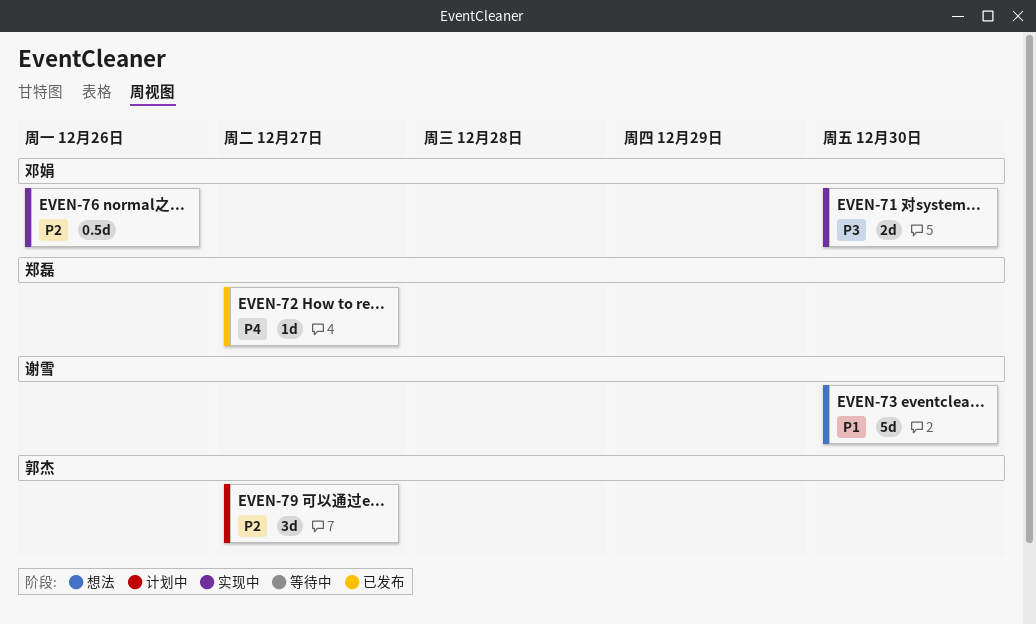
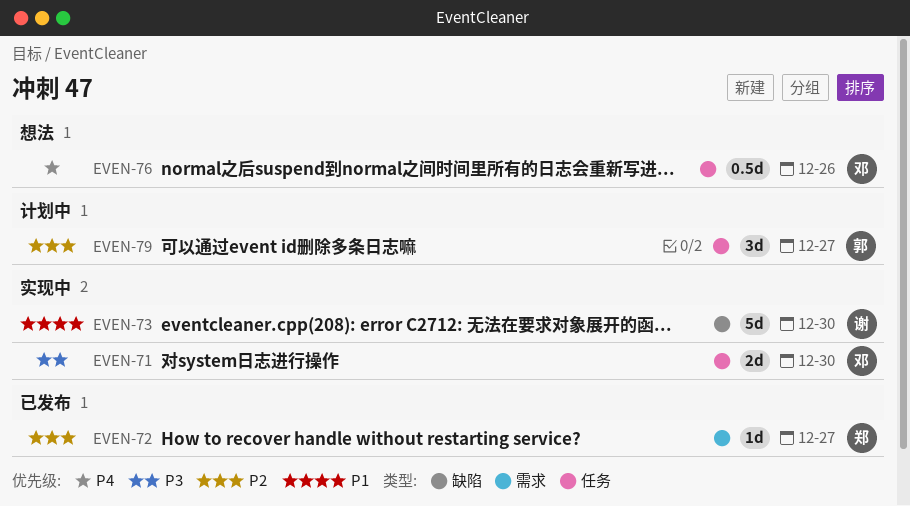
EVEN-72, priority: P4 -> P2
EVEN-73, status: 想法 -> 实现中
EVEN-76, status: 实现中 -> 想法
EVEN-76, priority: P2 -> P4

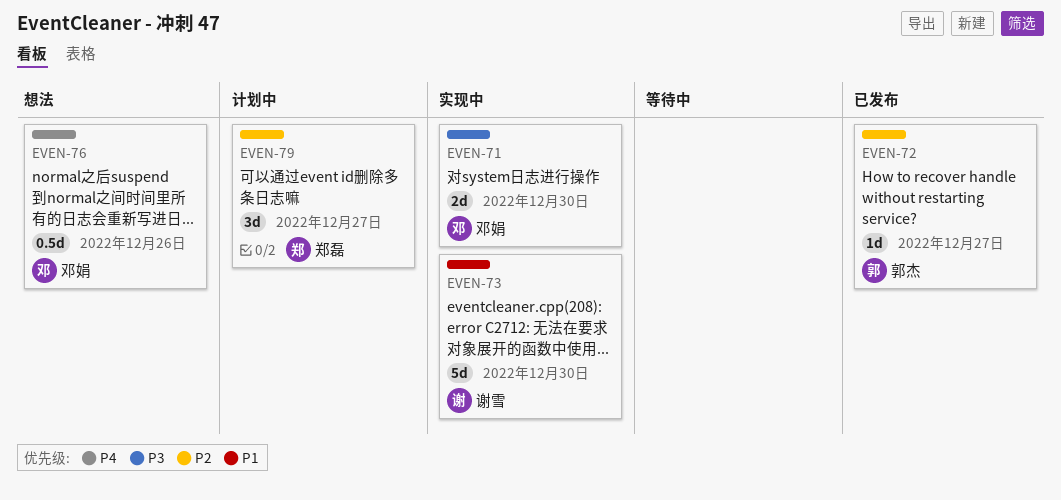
EVEN-72, owner: 郑磊 -> 郭杰
EVEN-79, owner: 郭杰 -> 郑磊

